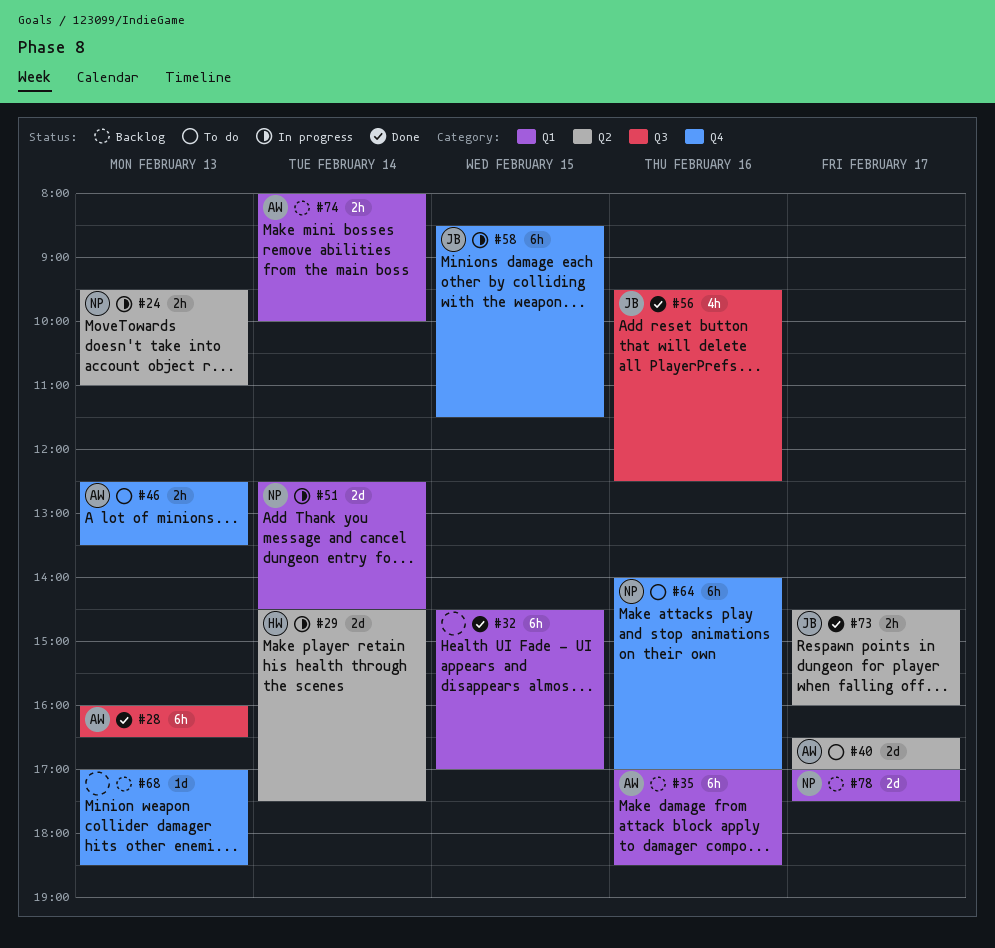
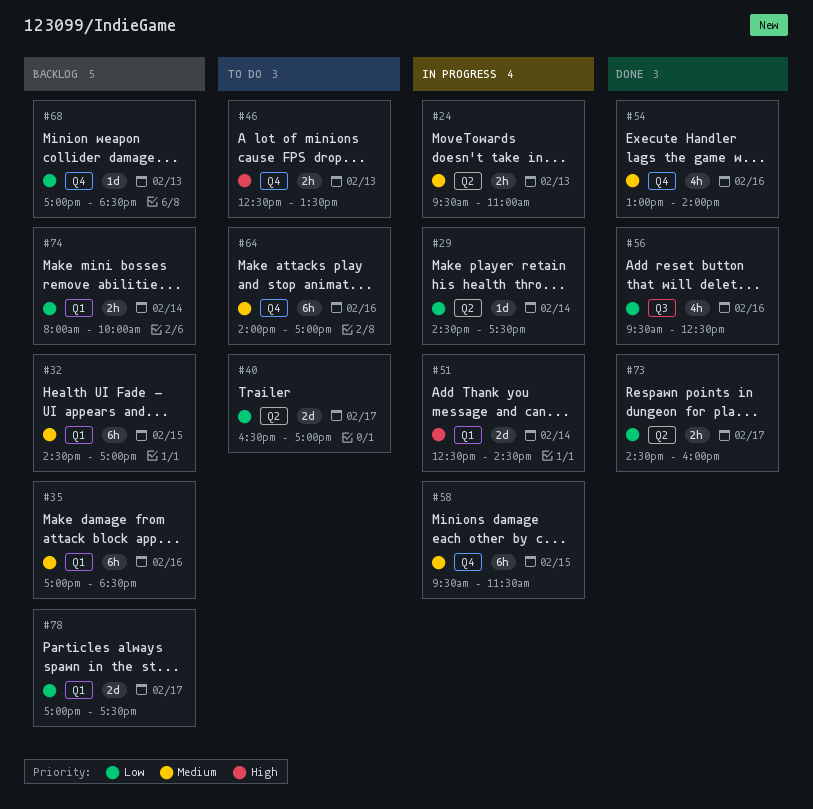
#28: present -> none
#29, estimate: 2d -> 1d
#32, status: Done -> Backlog
#54: none -> present
#58, begins: 08:30 -> 09:30

